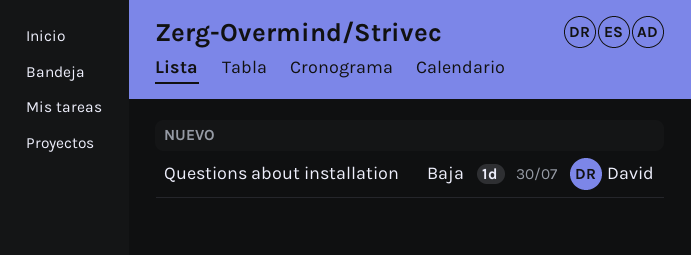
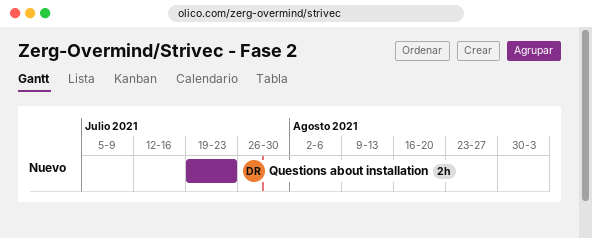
Questions about installation, estimate: 1d -> 2h
Questions about installation, due: Jul 30 -> Jul 23

